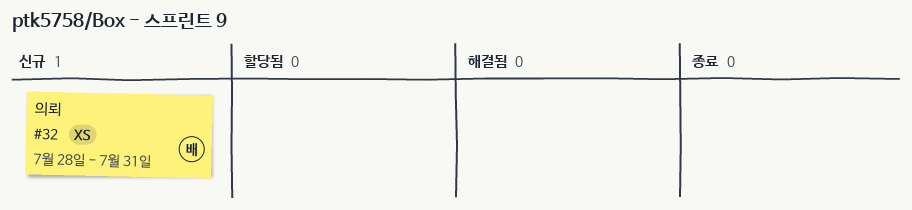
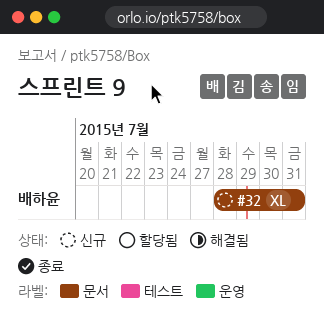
#32, estimate: XS -> XL

